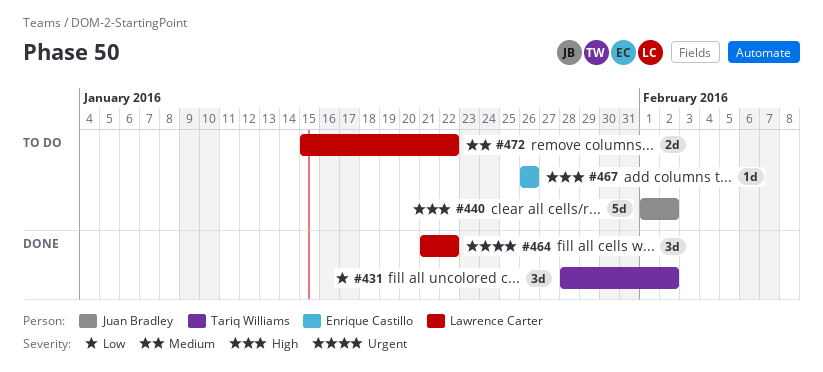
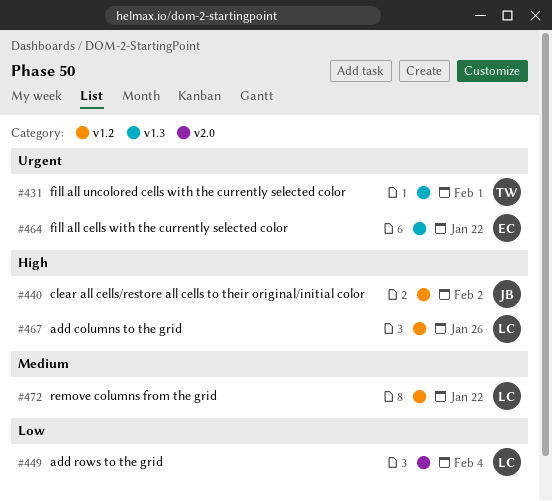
#431, priority: Low -> Urgent
#431, due: Feb 2 -> Feb 1
#449: none -> present
#464, owner: Lawrence Carter -> Enrique Castillo
#467, owner: Enrique Castillo -> Lawrence Carter

